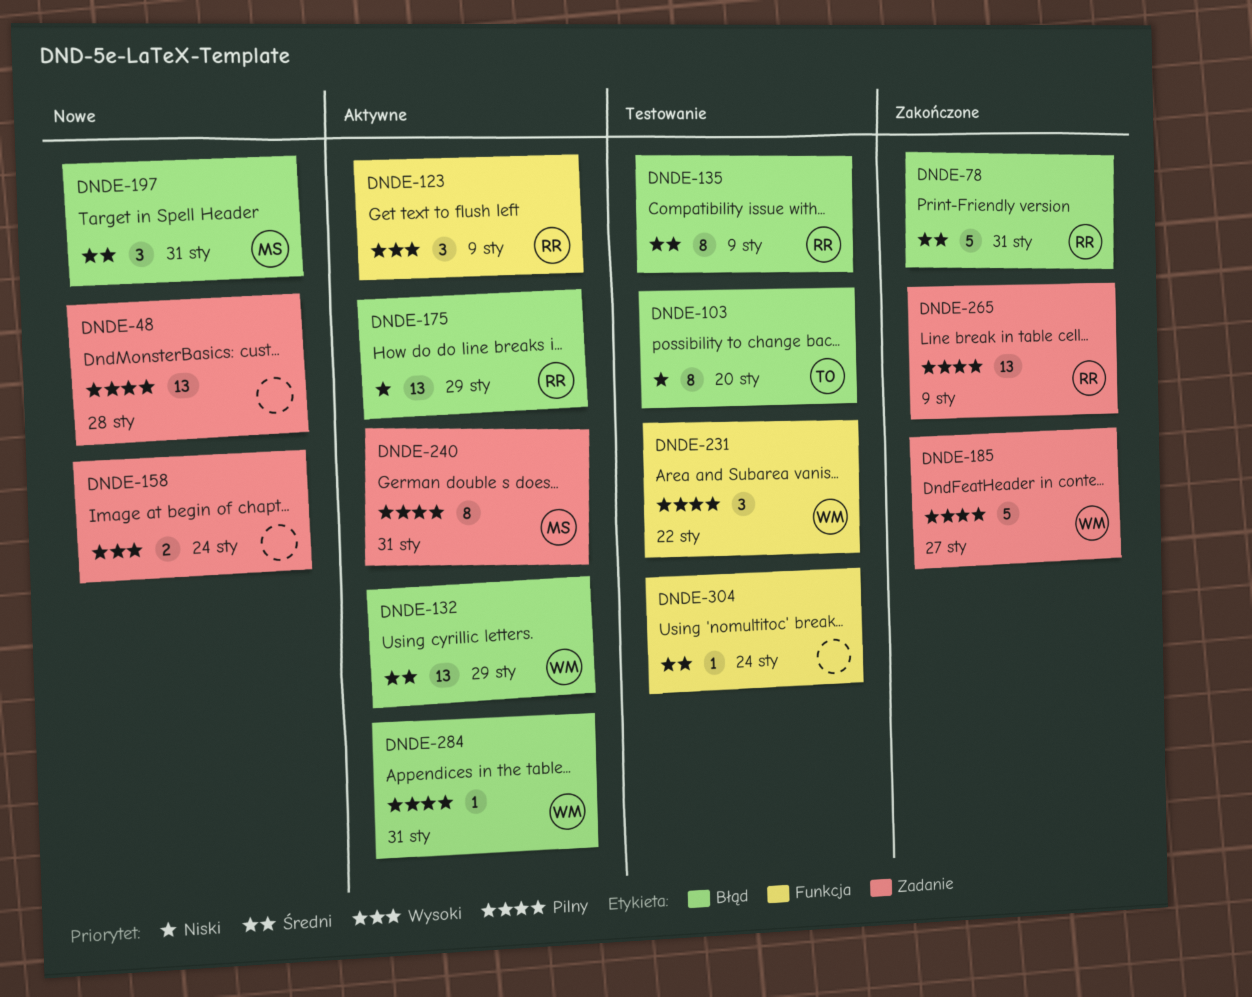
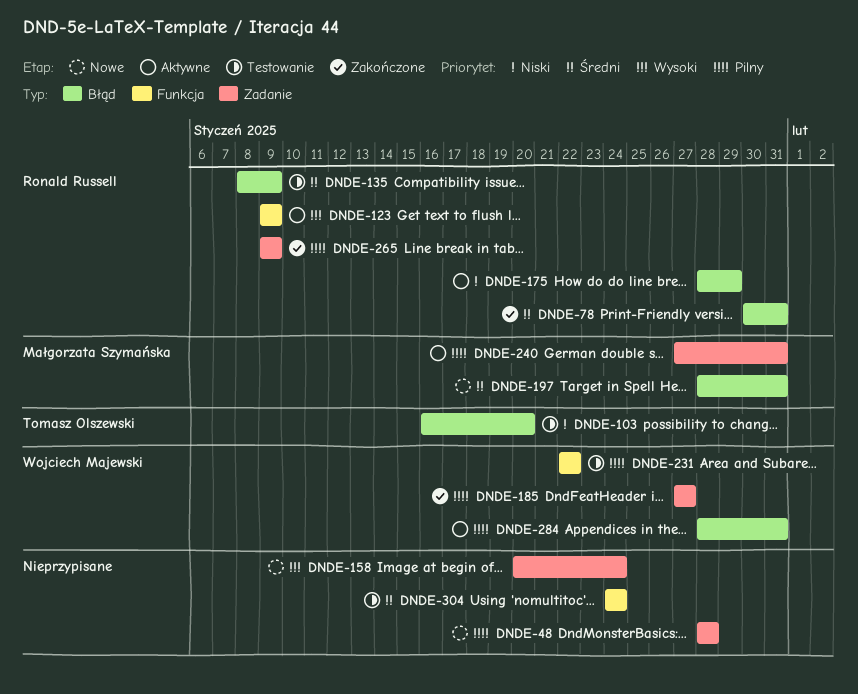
DNDE-132: present -> none

